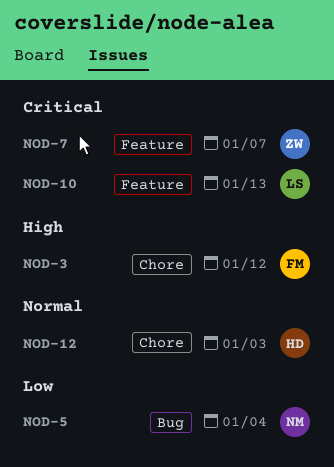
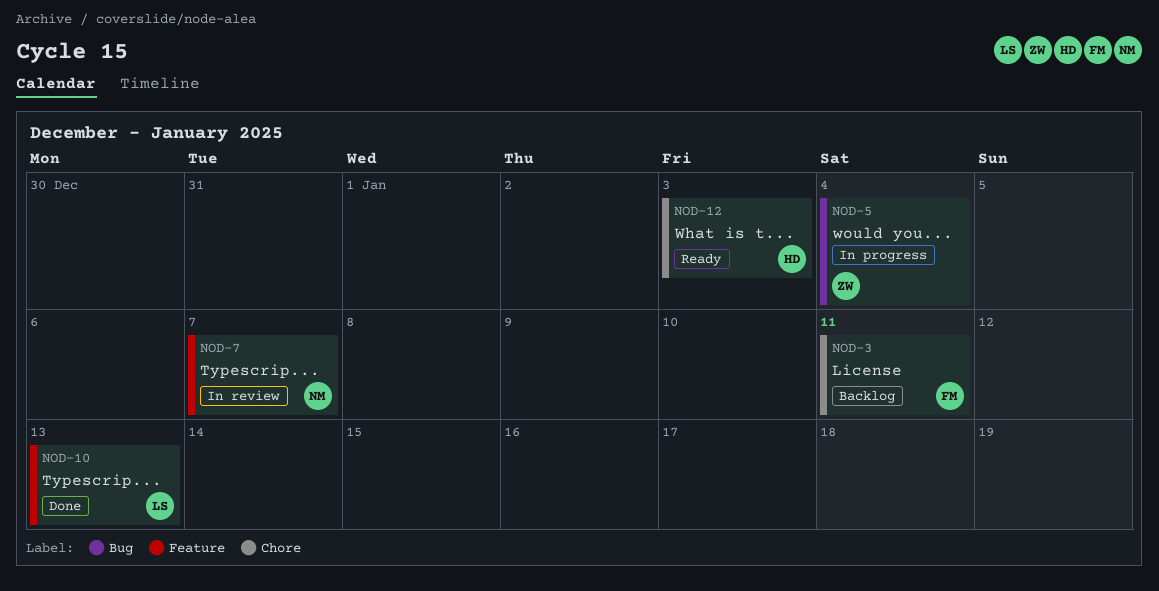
NOD-3, due: Jan 12 -> Jan 11
NOD-5, owner: NM -> ZW
NOD-7, owner: ZW -> NM

